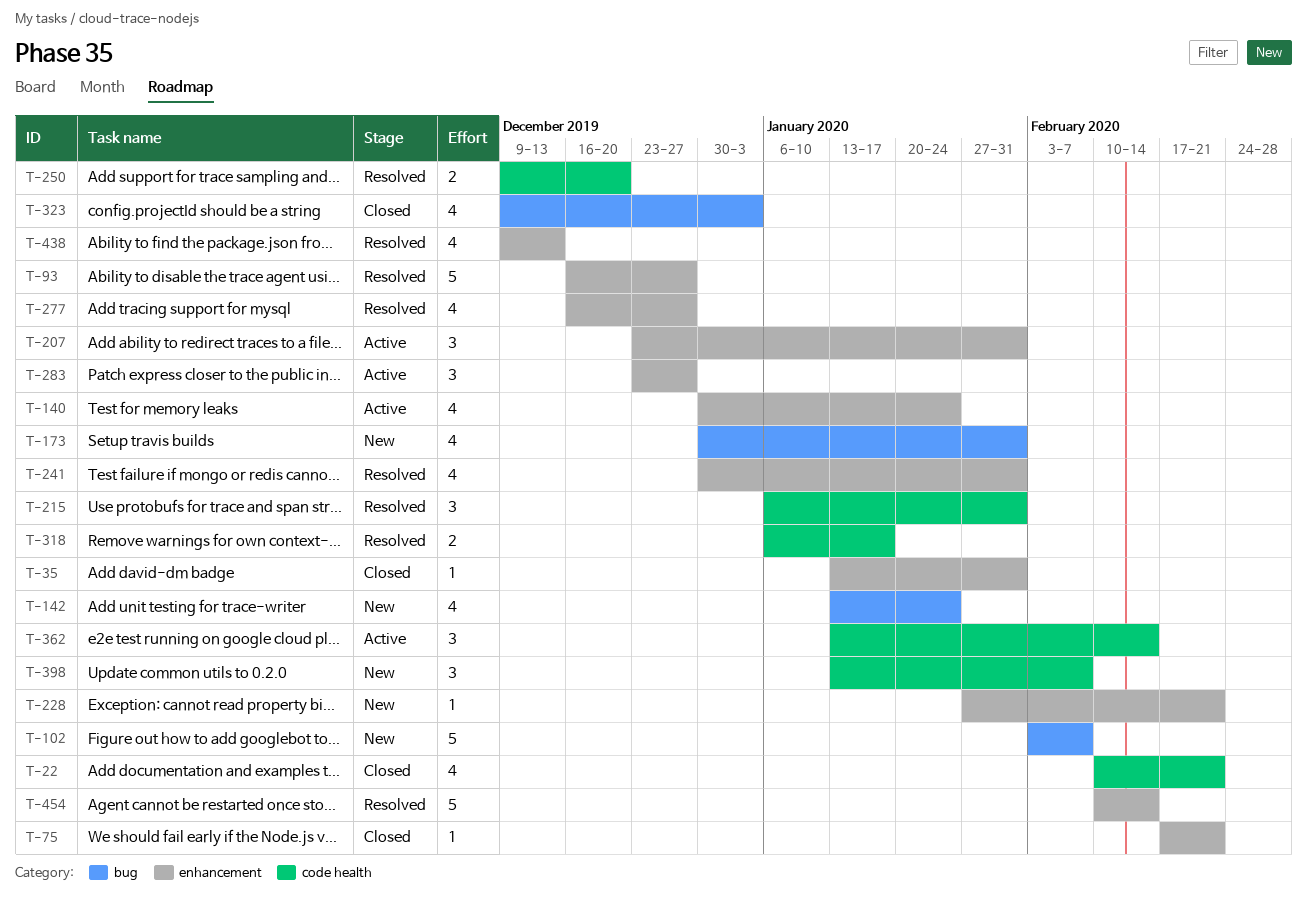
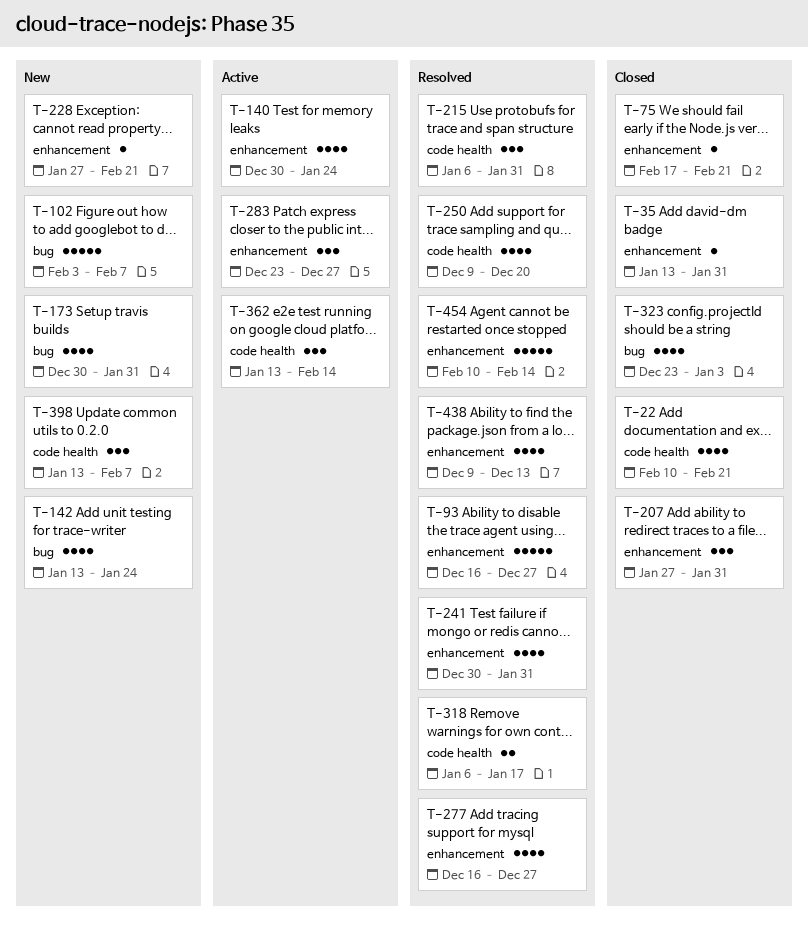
T-207, status: Active -> Closed
T-207, start: Dec 23 -> Jan 27
T-250, estimate: 2 -> 4
T-323, start: Dec 9 -> Dec 23

